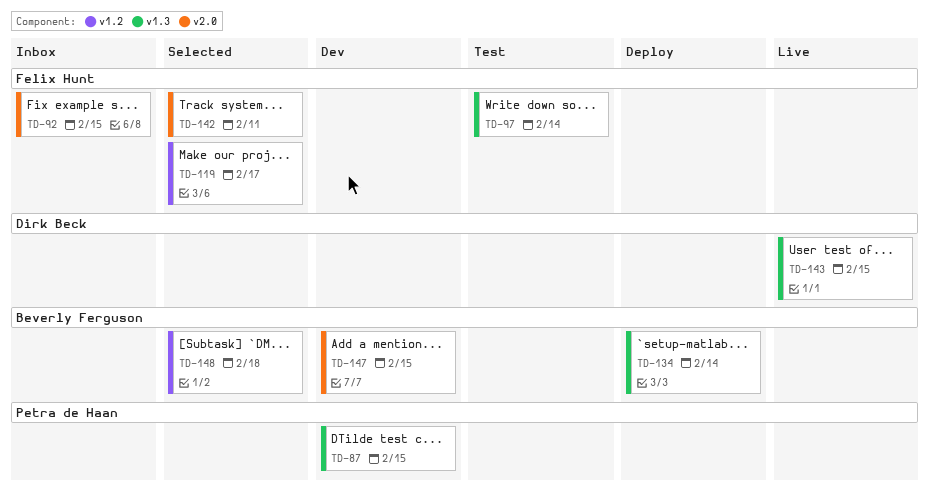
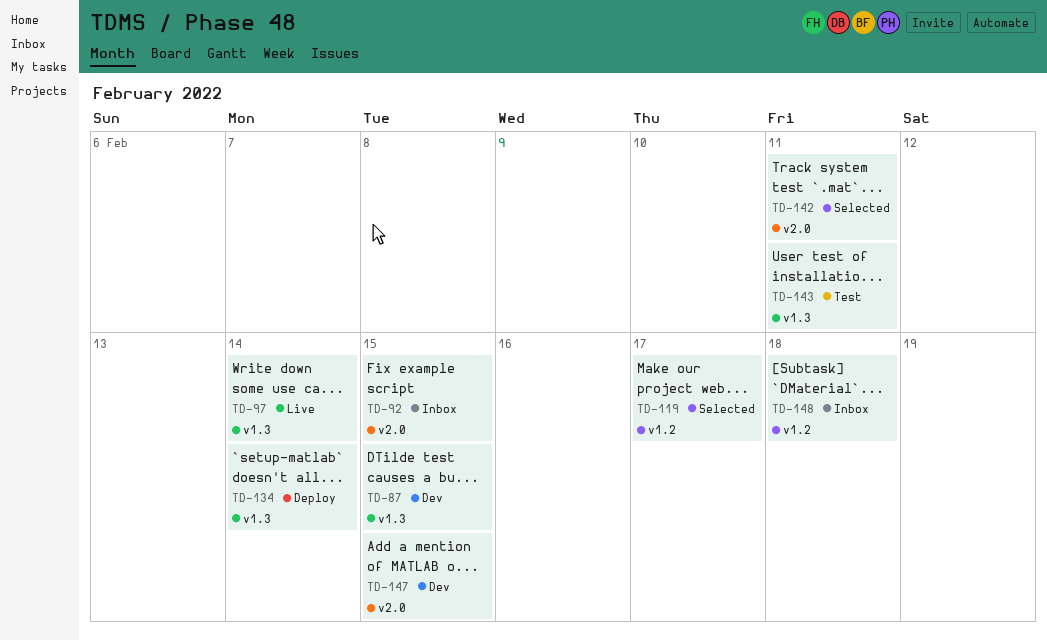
TD-97, status: Test -> Live
TD-143, status: Live -> Test
TD-143, due: Feb 15 -> Feb 11
TD-148, status: Selected -> Inbox

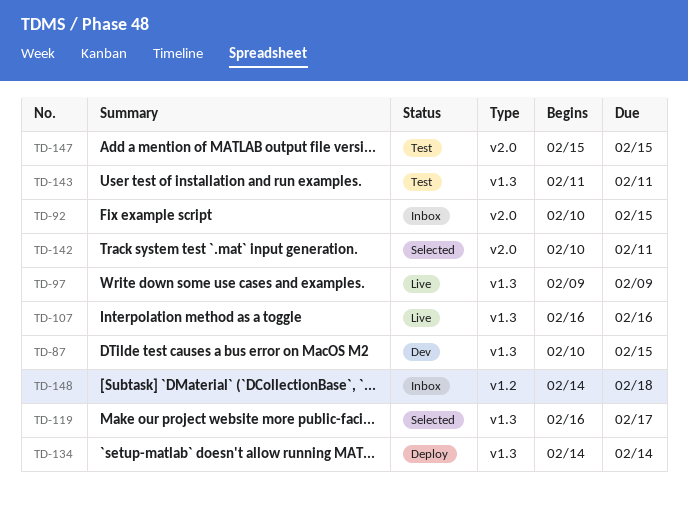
TD-97, due: Feb 14 -> Feb 9
TD-107: none -> present
TD-119, label: v1.2 -> v1.3
TD-147, status: Dev -> Test

